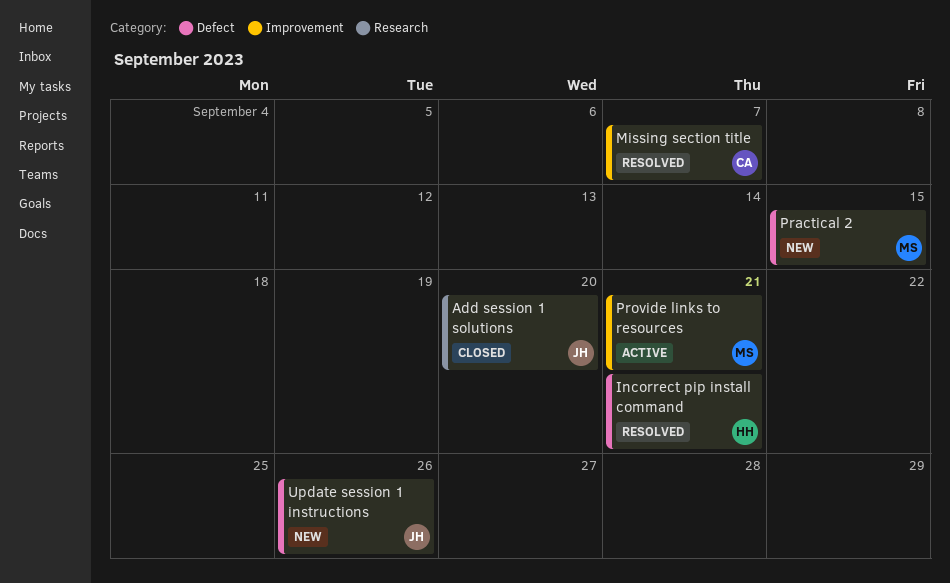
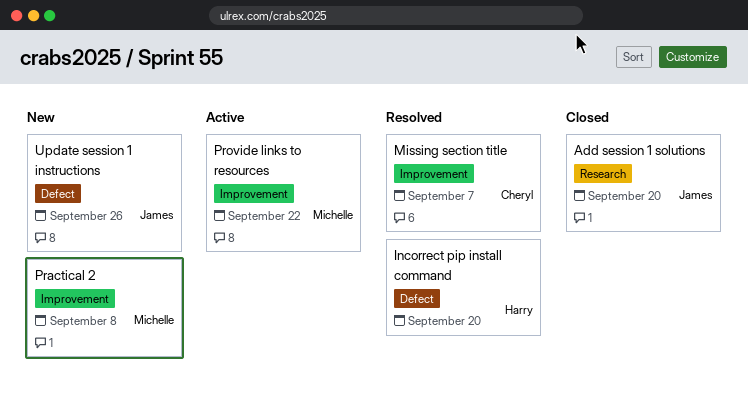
Incorrect pip install command, due: Sep 21 -> Sep 20
Practical 2, label: Defect -> Improvement
Practical 2, due: Sep 15 -> Sep 8
Provide links to resources, due: Sep 21 -> Sep 22

